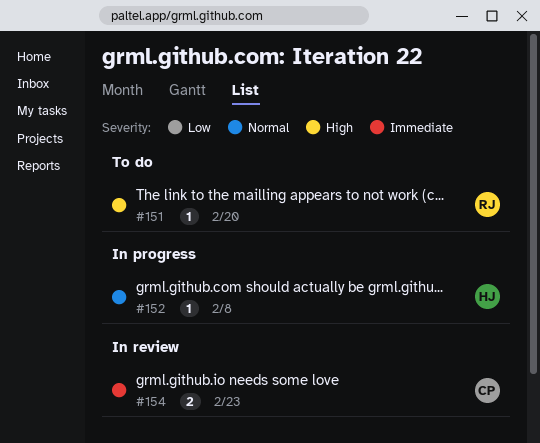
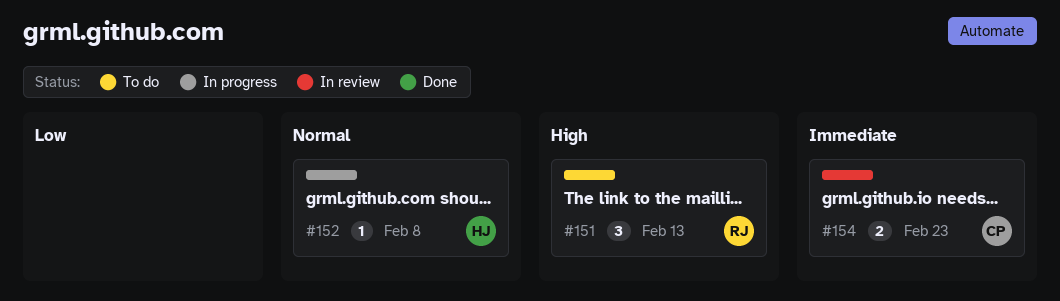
#151, estimate: 1 -> 3
#151, due: Feb 20 -> Feb 13

